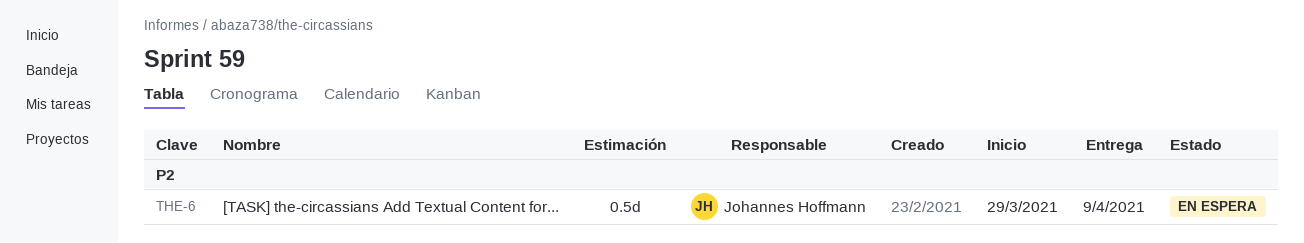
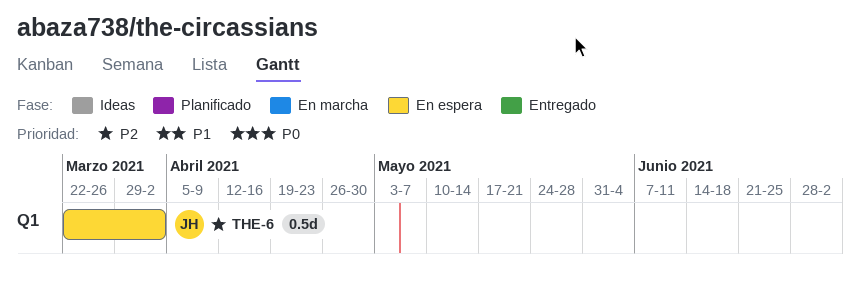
THE-6, start: Mar 29 -> Mar 22
THE-6, due: Apr 9 -> Apr 2

